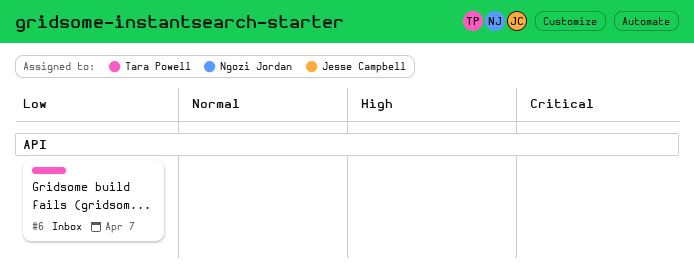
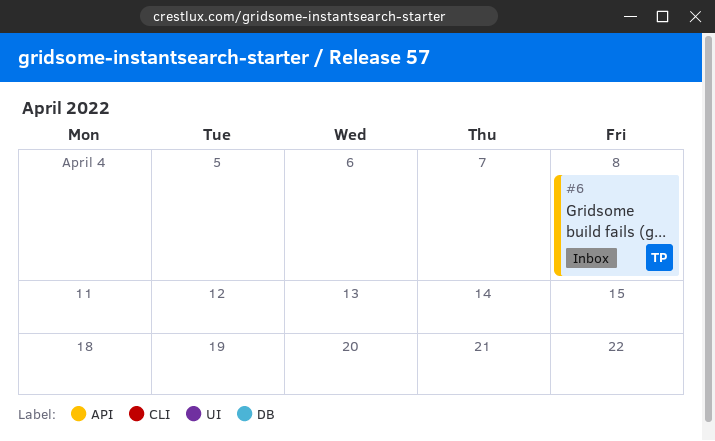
#6, due: Apr 7 -> Apr 8

